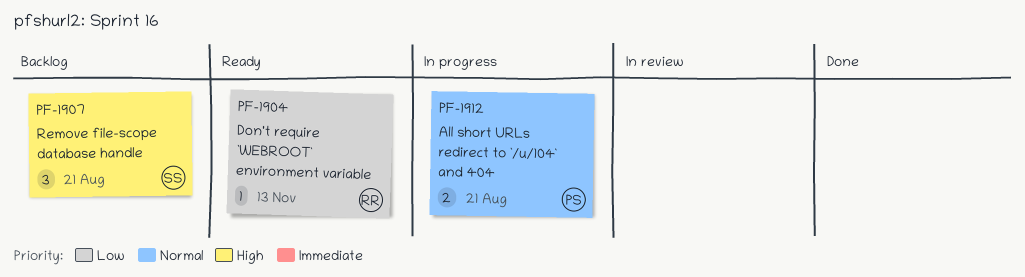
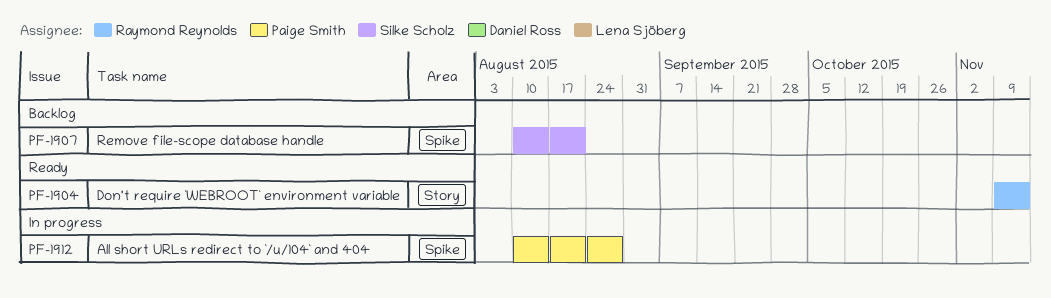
PF-1912, due: Aug 21 -> Aug 28

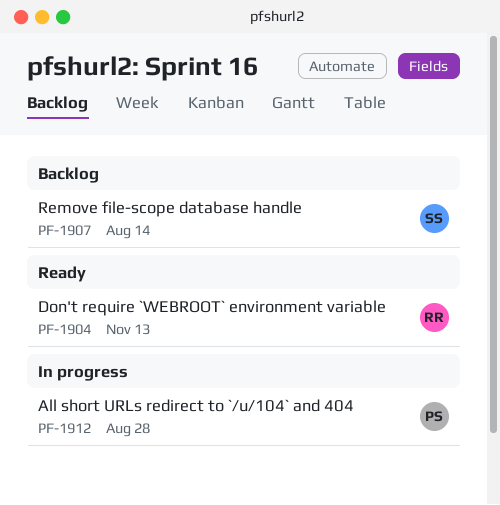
PF-1907, due: Aug 21 -> Aug 14

